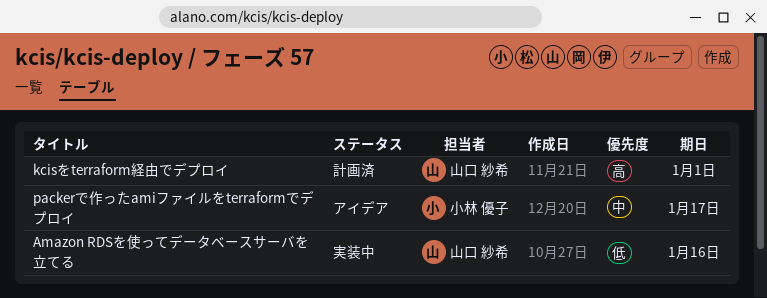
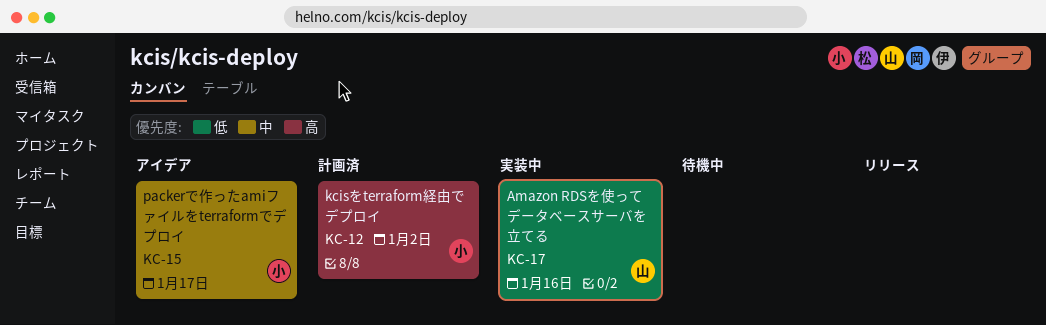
kcisをterraform経由でデプロイ, owner: 山口 紗希 -> 小林 優子
kcisをterraform経由でデプロイ, due: Jan 1 -> Jan 2

